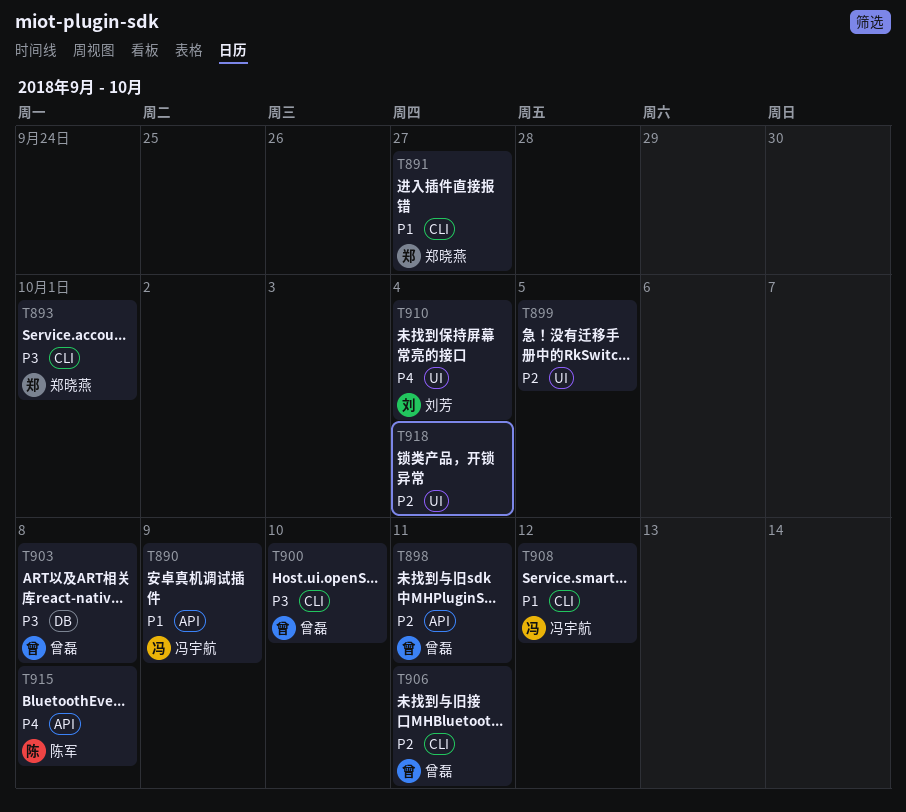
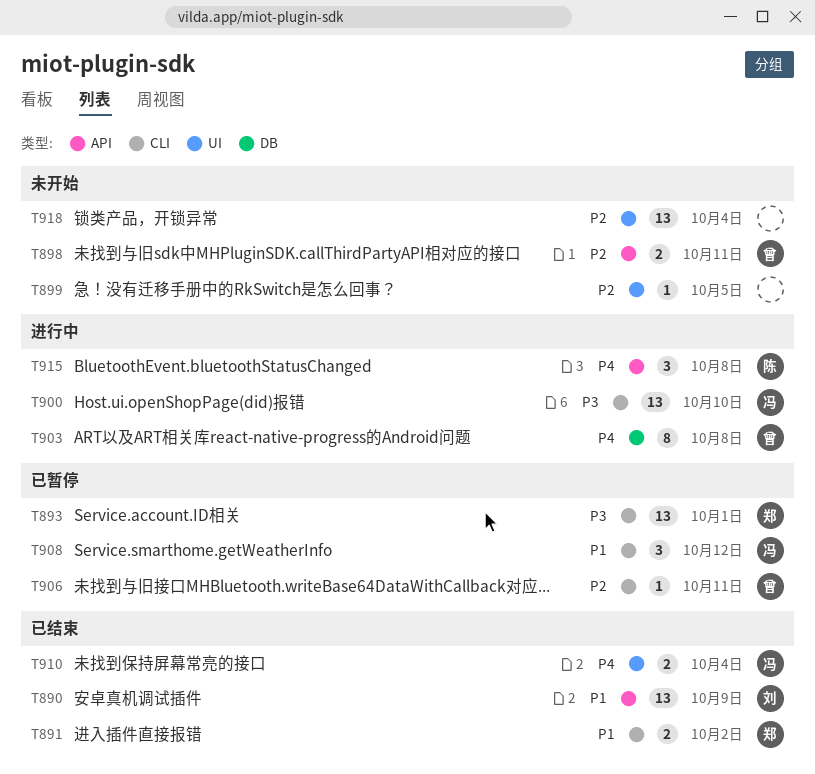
T890, owner: 冯宇航 -> 刘芳
T891, due: Sep 27 -> Oct 2
T900, owner: 曾磊 -> 冯宇航
T903, priority: P3 -> P4
T910, owner: 刘芳 -> 冯宇航

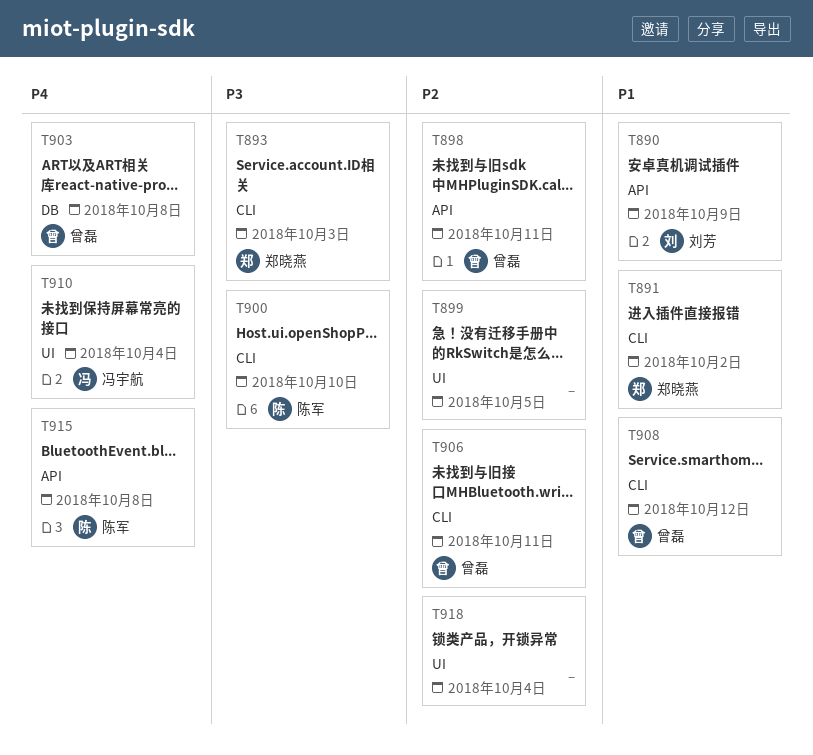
T893, due: Oct 1 -> Oct 3
T900, owner: 冯宇航 -> 陈军
T908, owner: 冯宇航 -> 曾磊

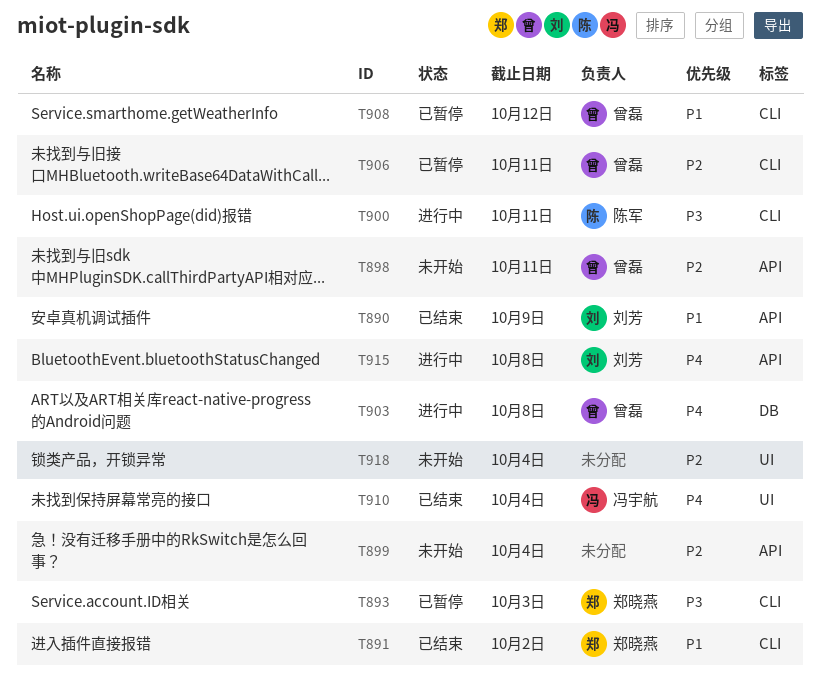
T899, label: UI -> API
T899, due: Oct 5 -> Oct 4
T900, due: Oct 10 -> Oct 11
T915, owner: 陈军 -> 刘芳

